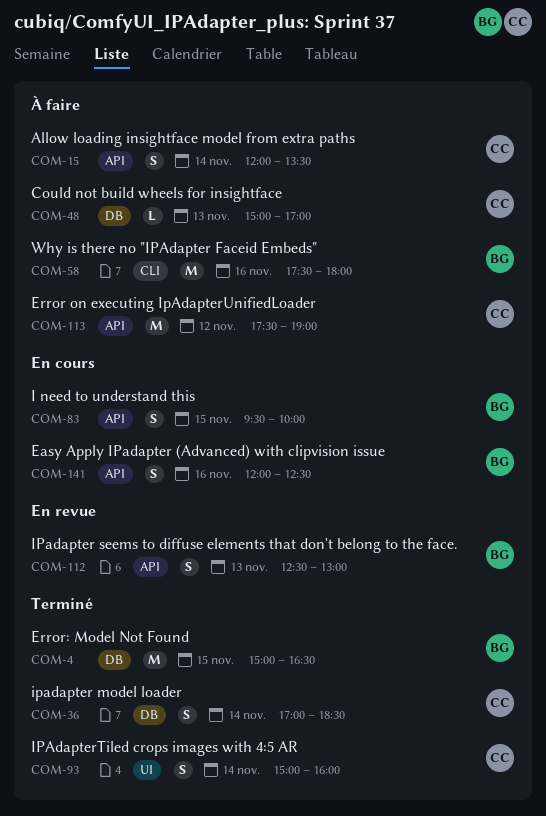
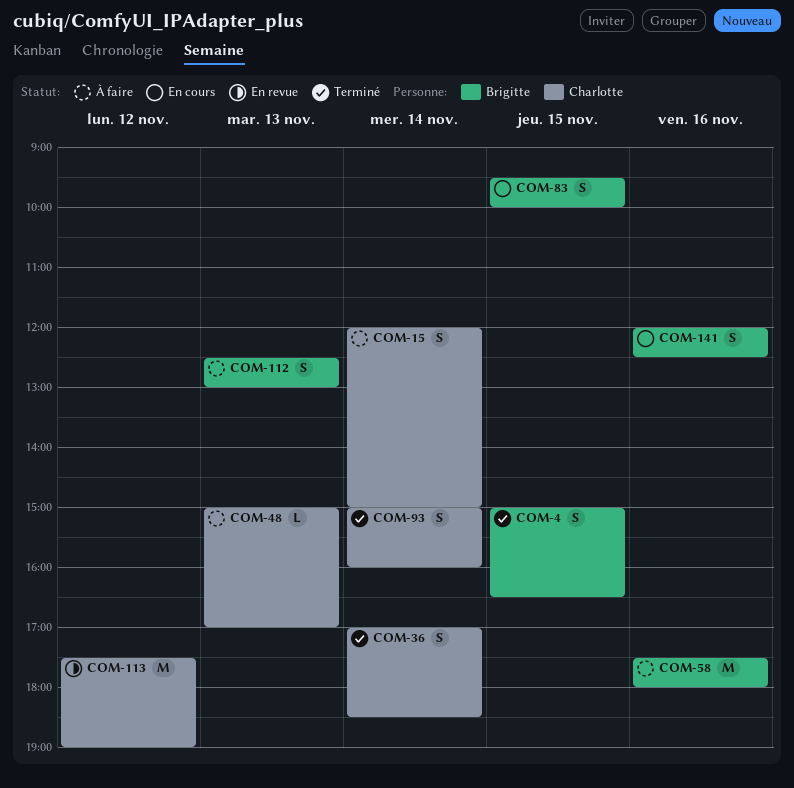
COM-4, estimate: M -> S
COM-15, ends: 13:30 -> 15:00
COM-112, status: En revue -> À faire
COM-113, status: À faire -> En revue

